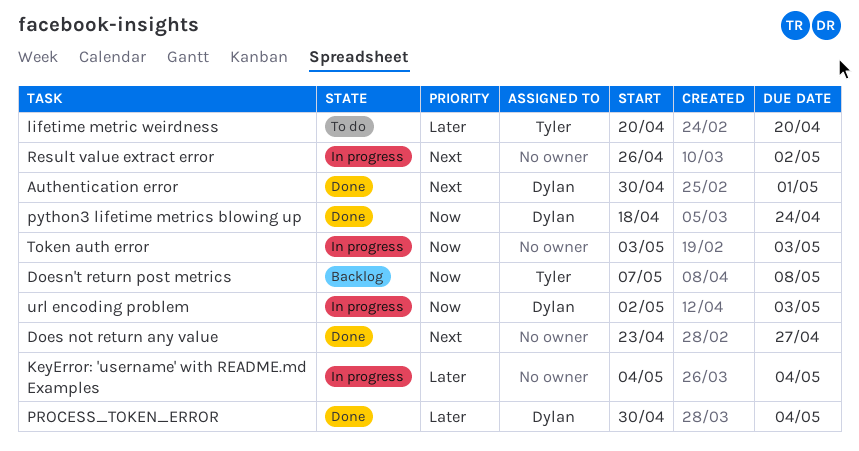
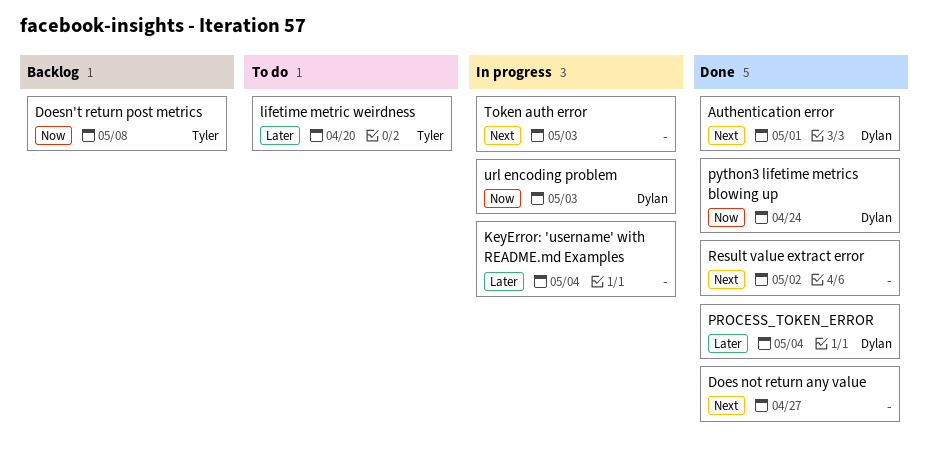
Result value extract error, status: In progress -> Done
Token auth error, priority: Now -> Next

